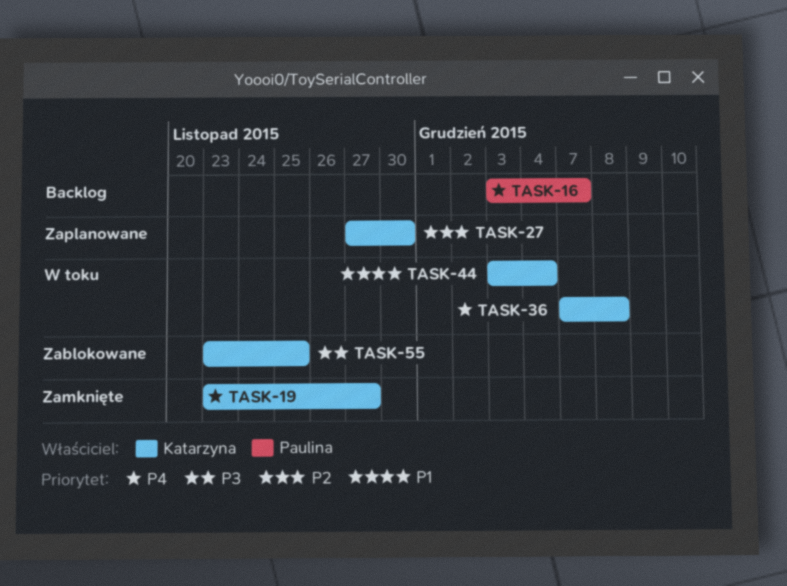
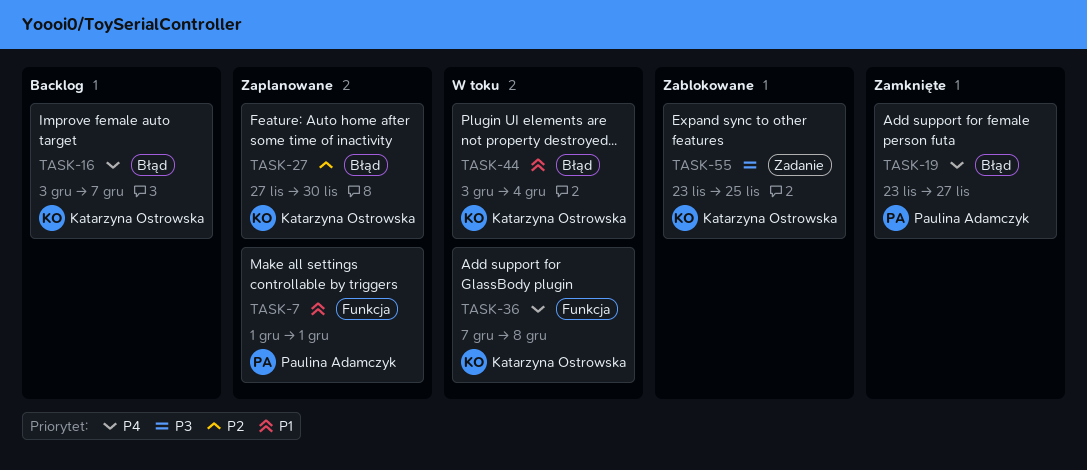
TASK-7: none -> present
TASK-16, owner: Paulina Adamczyk -> Katarzyna Ostrowska
TASK-19, owner: Katarzyna Ostrowska -> Paulina Adamczyk

